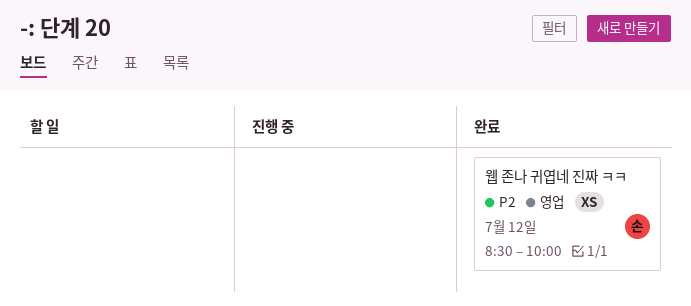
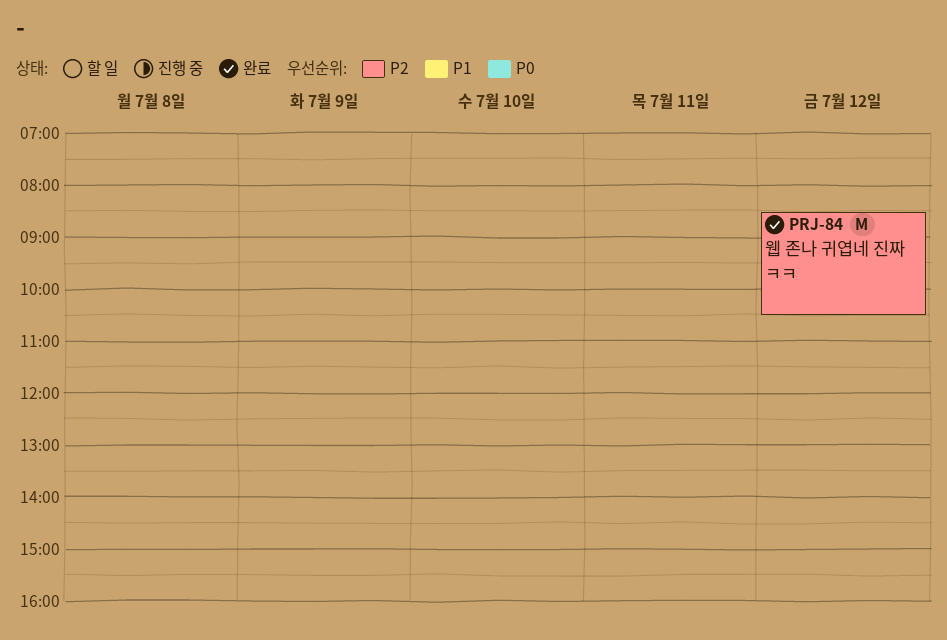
웹 존나 귀엽네 진짜 ㅋㅋ, estimate: XS -> M
웹 존나 귀엽네 진짜 ㅋㅋ, ends: 10:00 -> 10:30

